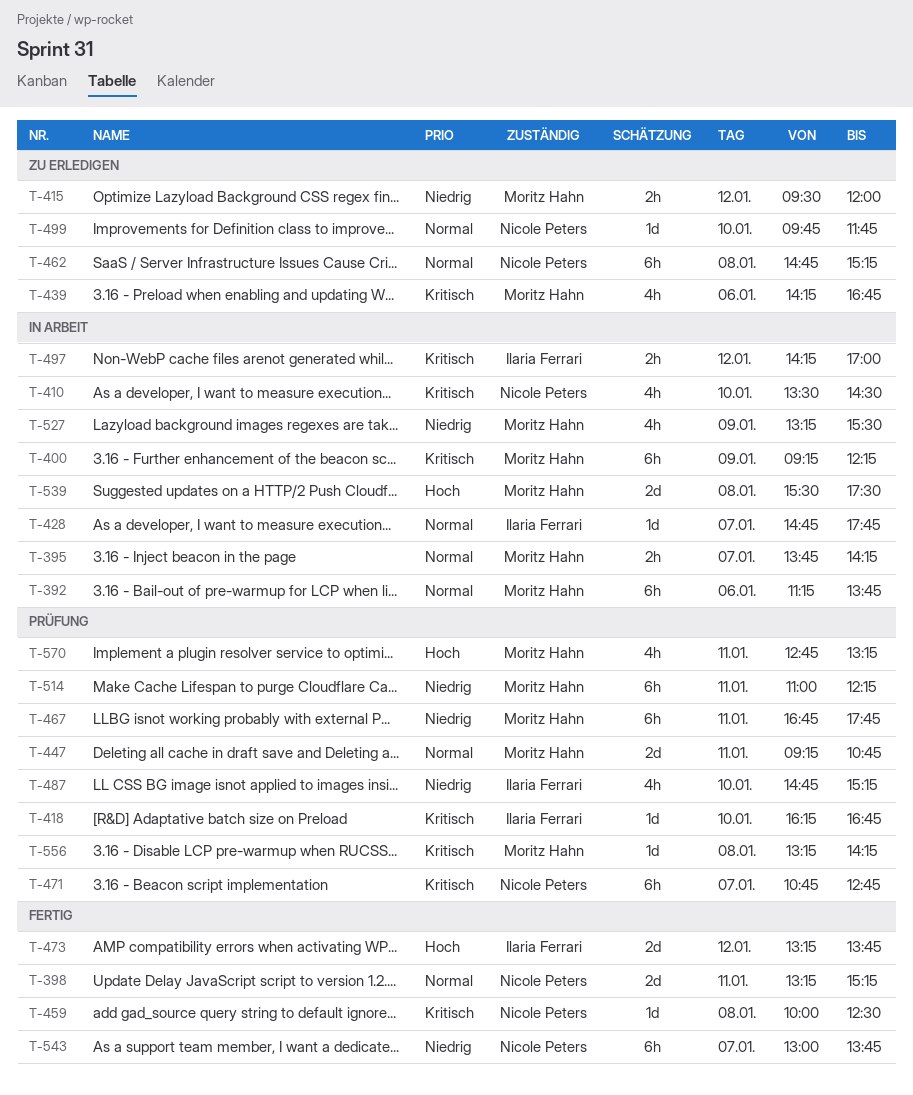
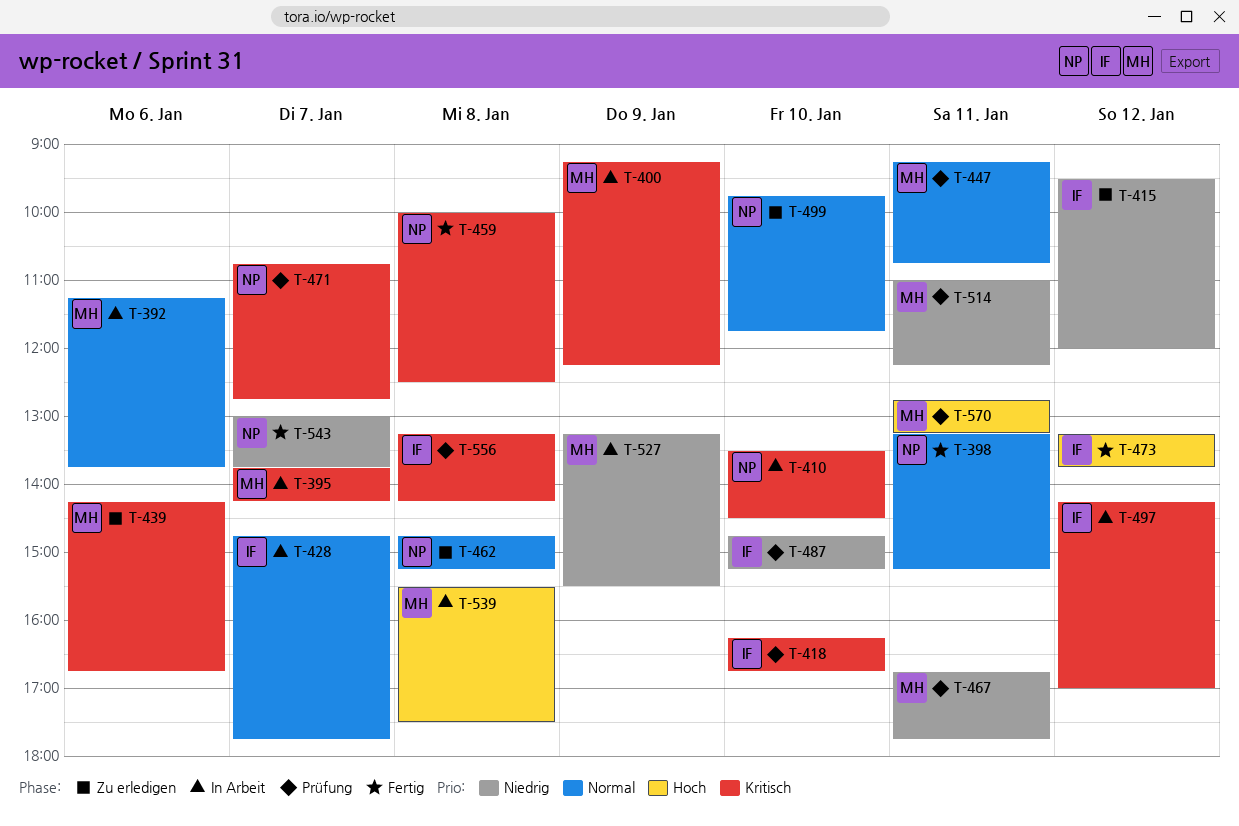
T-395, priority: Normal -> Kritisch
T-415, owner: Moritz Hahn -> Ilaria Ferrari
T-556, owner: Moritz Hahn -> Ilaria Ferrari

